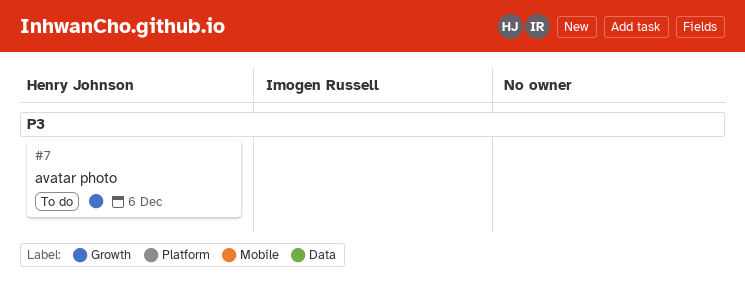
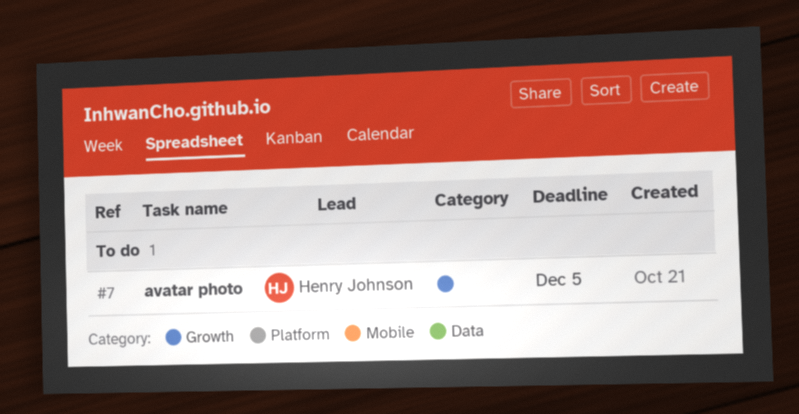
#7, due: Dec 6 -> Dec 5

